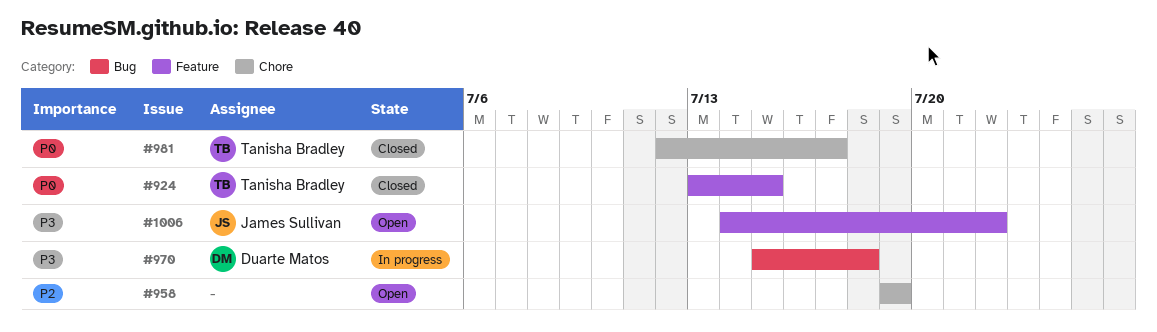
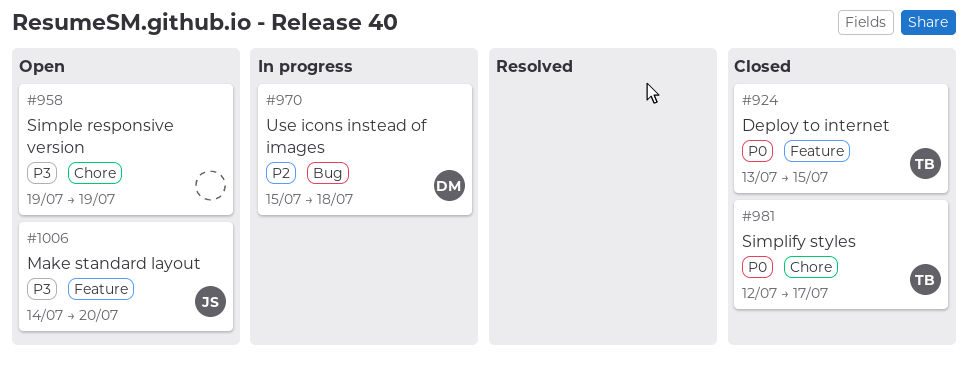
#958, priority: P2 -> P3
#970, priority: P3 -> P2
#1006, due: Jul 22 -> Jul 20

